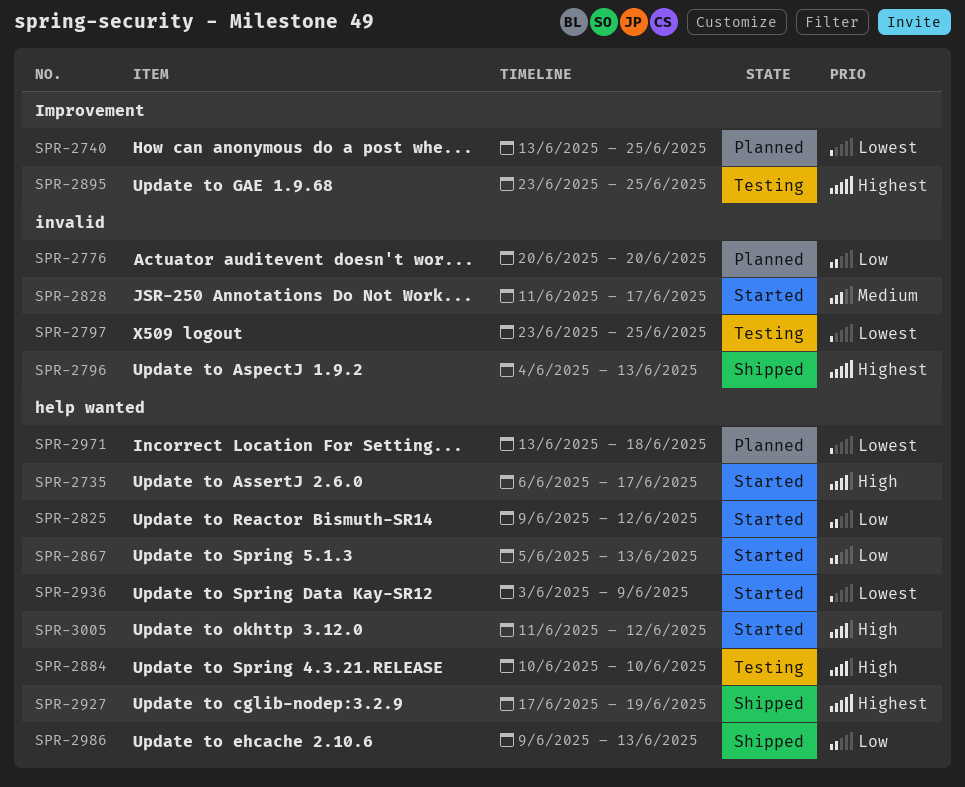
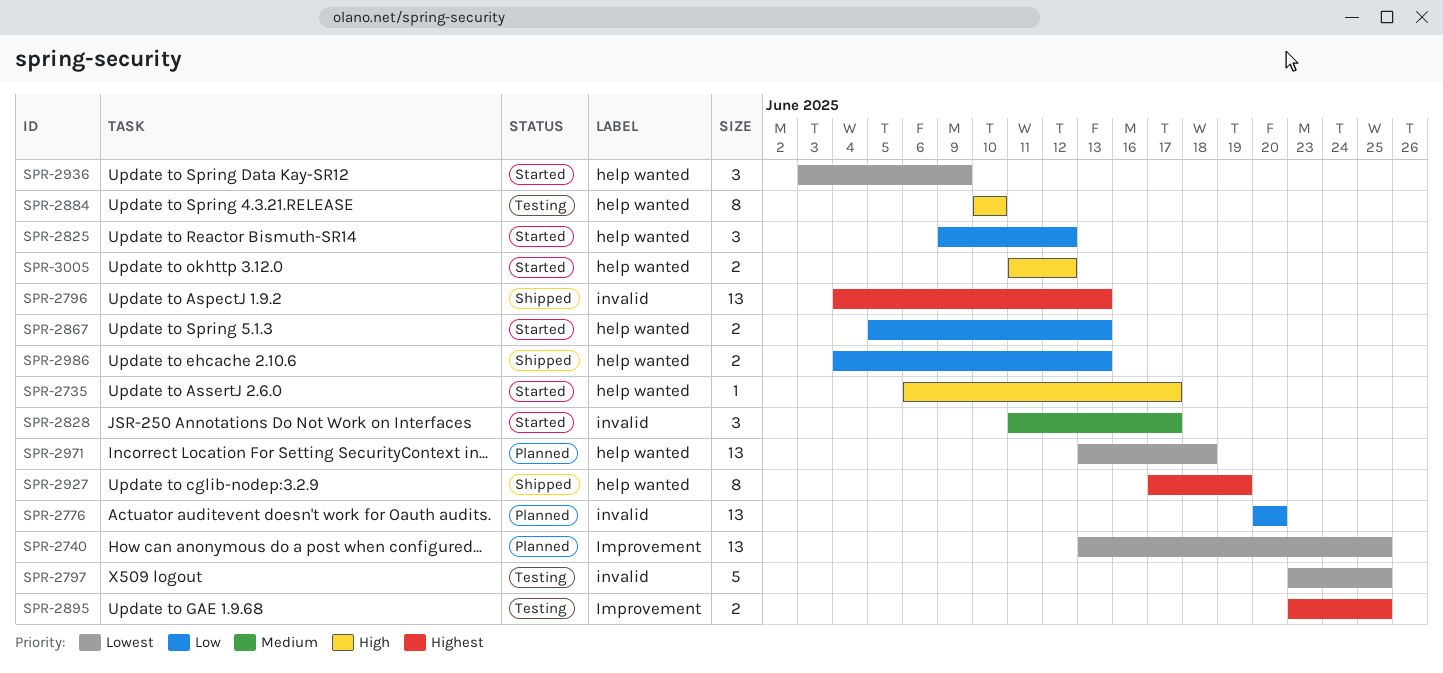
SPR-2986, start: Jun 9 -> Jun 4

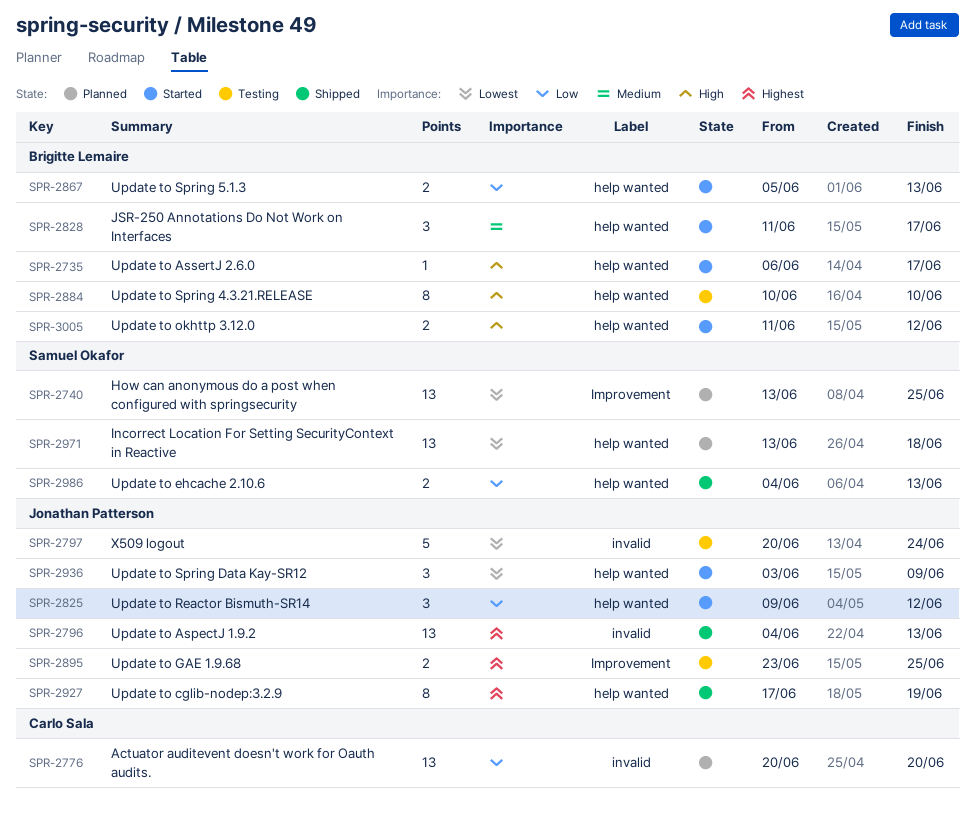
SPR-2797, start: Jun 23 -> Jun 20
SPR-2797, due: Jun 25 -> Jun 24
SPR-2828, label: invalid -> help wanted

